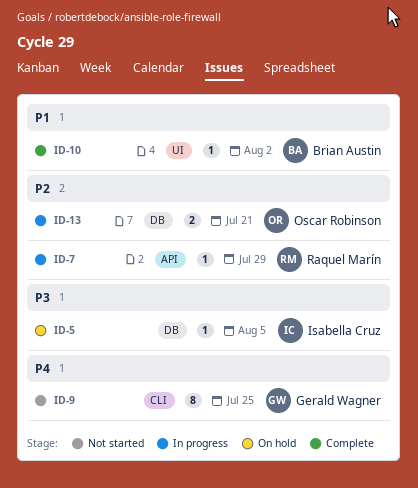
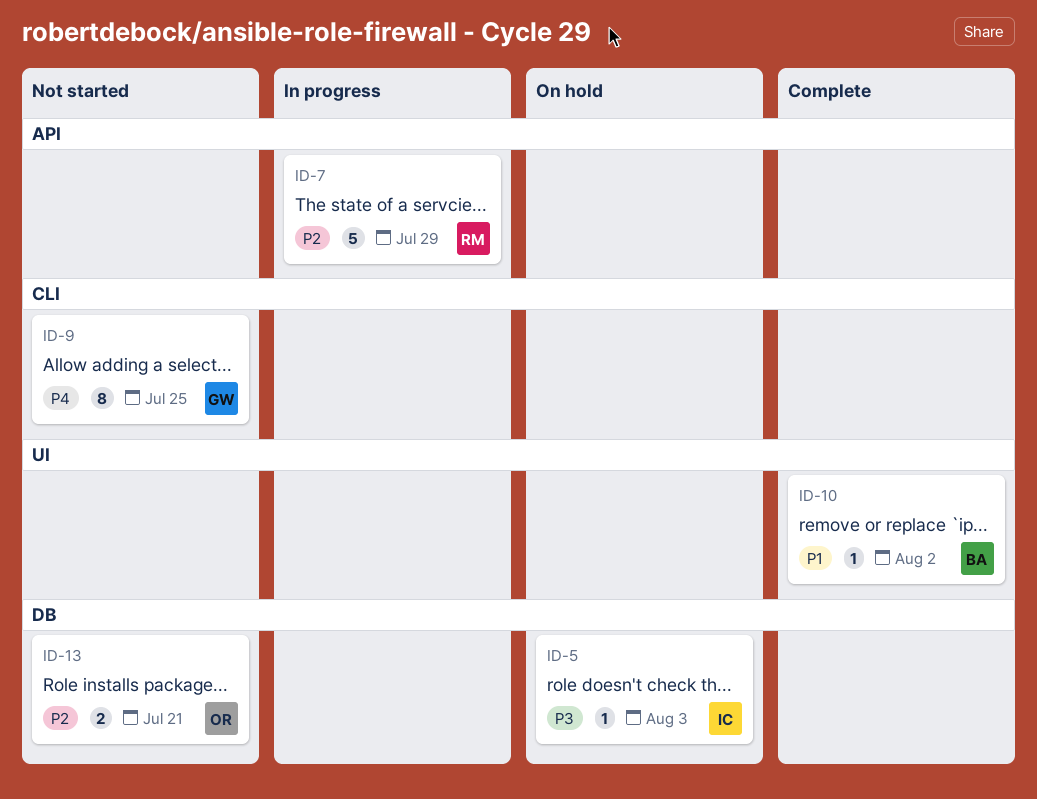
ID-5, due: Aug 5 -> Aug 3
ID-7, estimate: 1 -> 5
ID-13, status: In progress -> Not started

